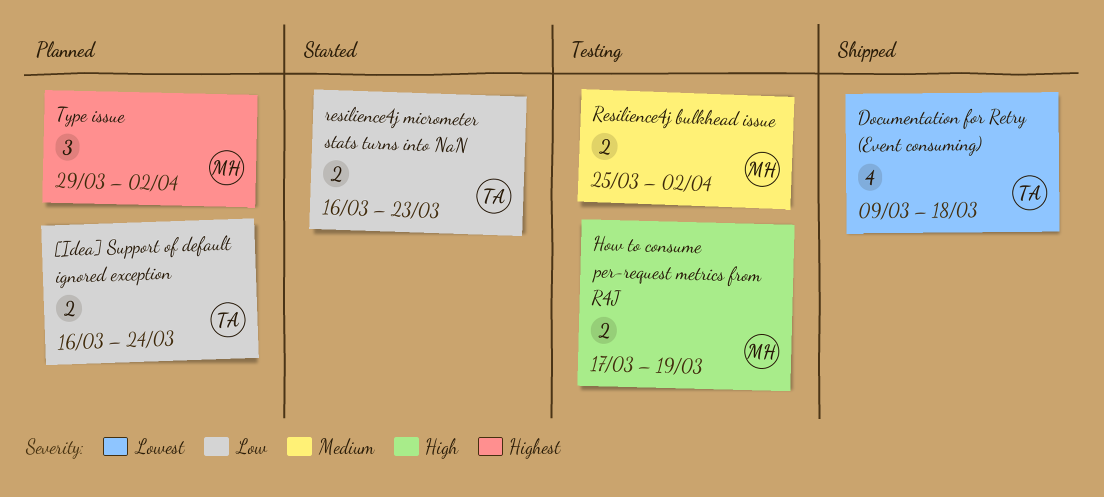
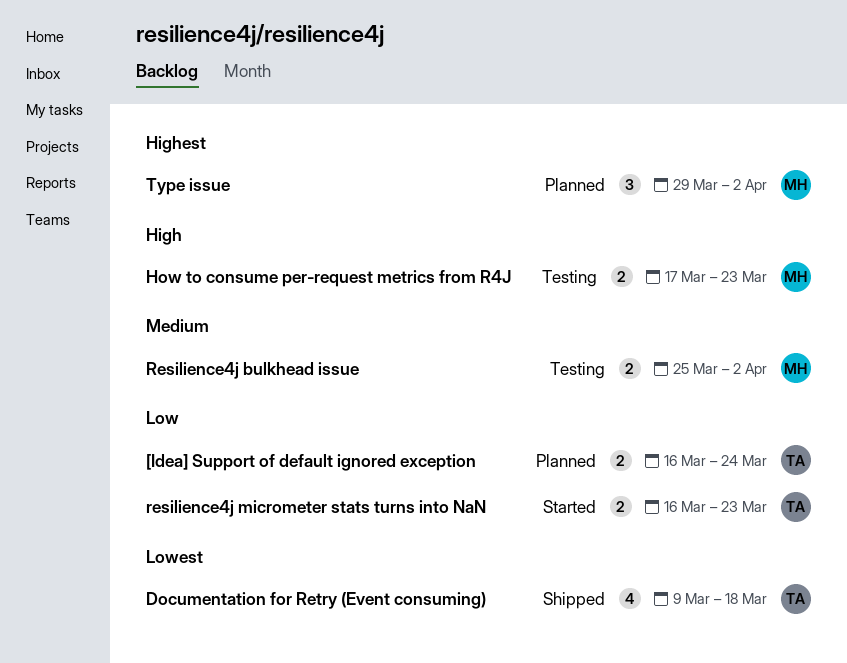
How to consume per-request metrics from R4J, due: Mar 19 -> Mar 23

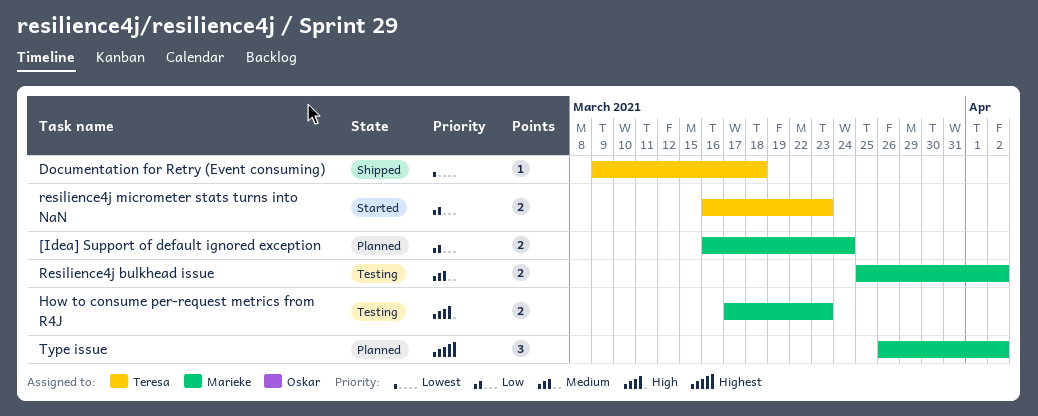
[Idea] Support of default ignored exception, owner: Teresa -> Marieke
Documentation for Retry (Event consuming), estimate: 4 -> 1
Type issue, start: Mar 29 -> Mar 26

